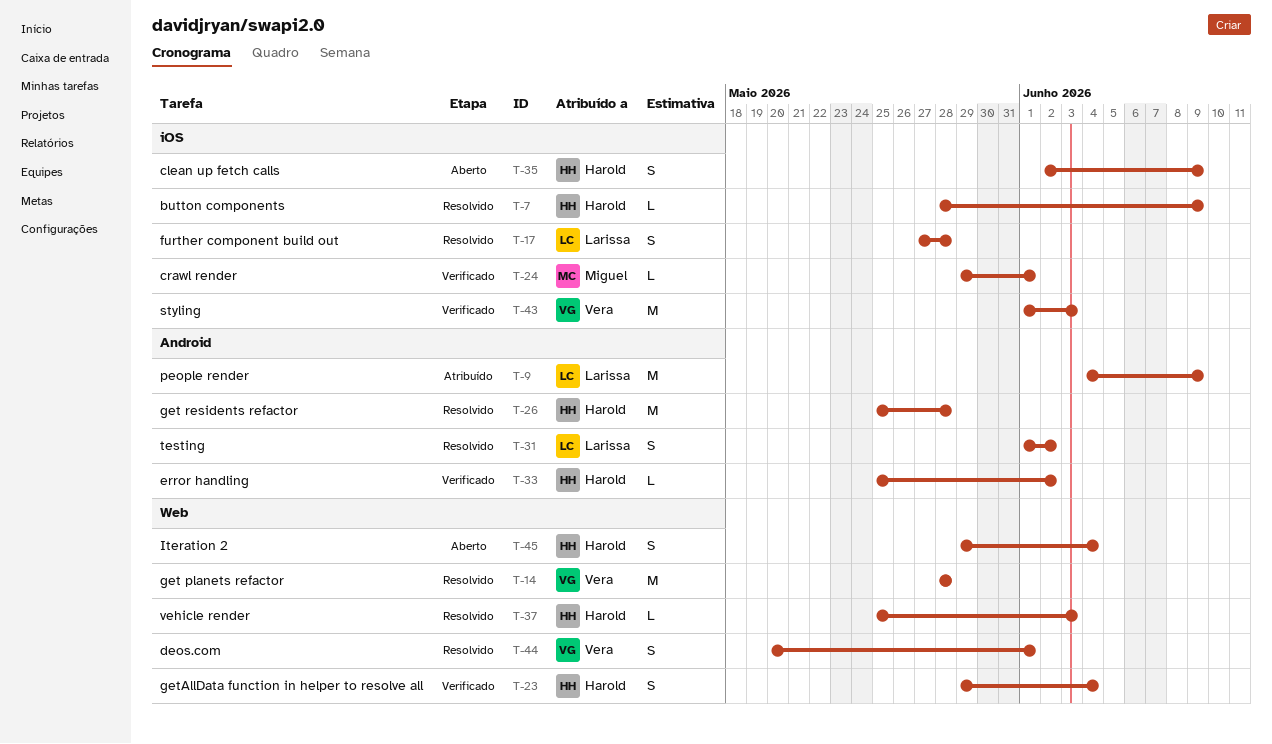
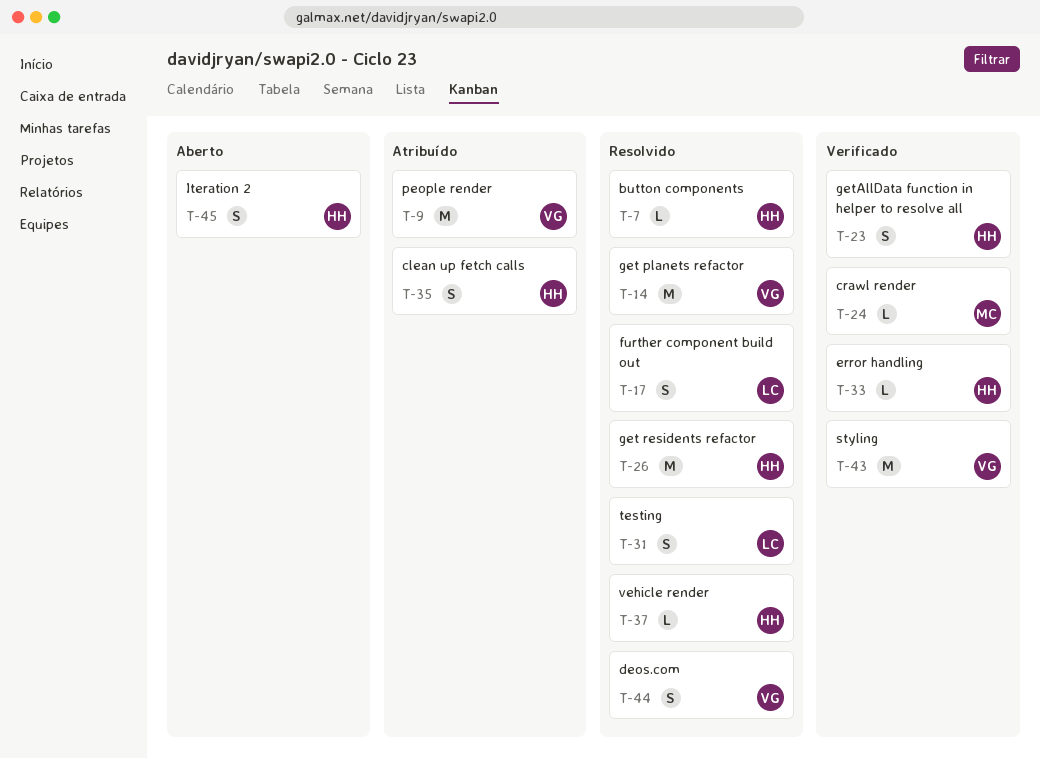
T-9, owner: Larissa -> Vera
T-35, status: Aberto -> Atribuído

